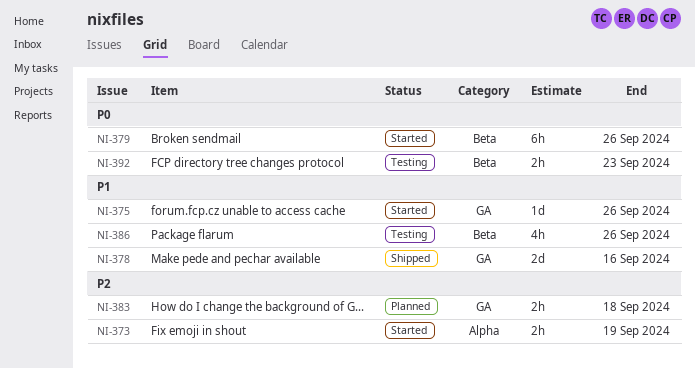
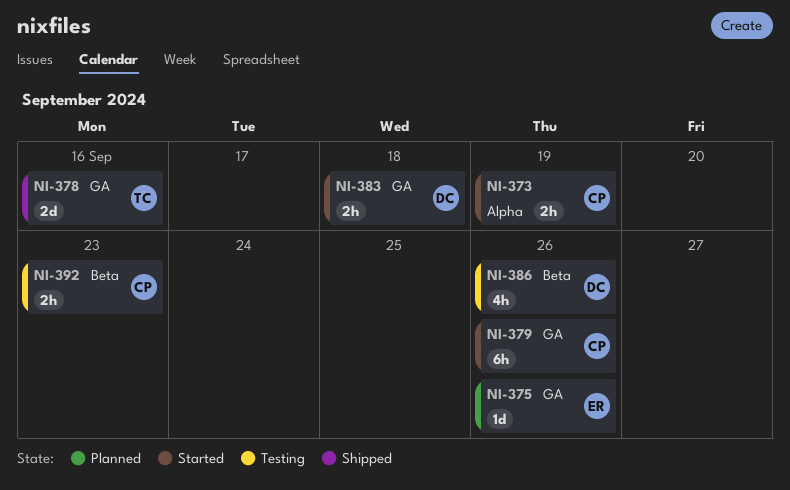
NI-375, status: Started -> Planned
NI-379, label: Beta -> GA
NI-383, status: Planned -> Started

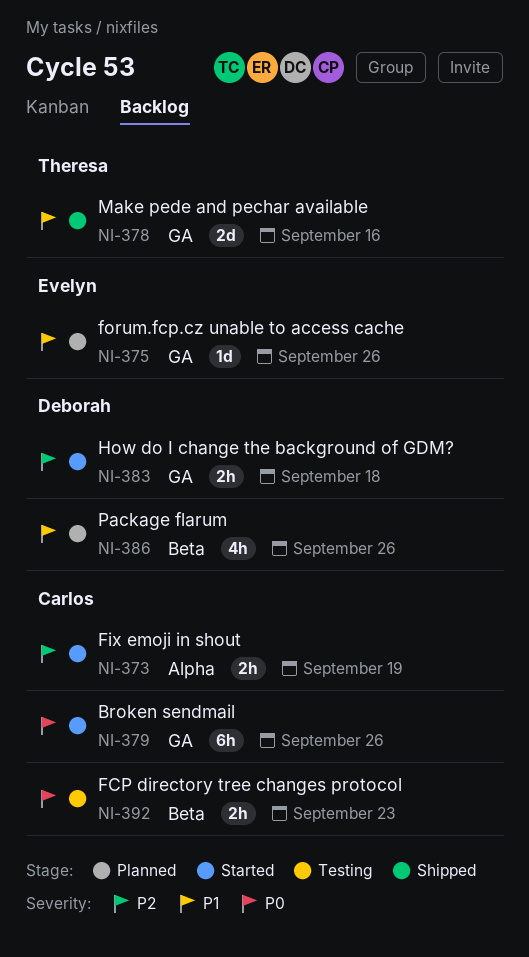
NI-386, status: Testing -> Planned

